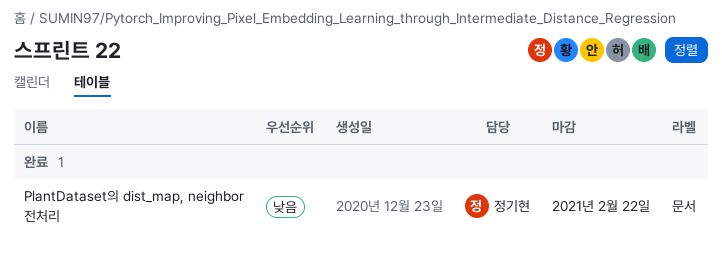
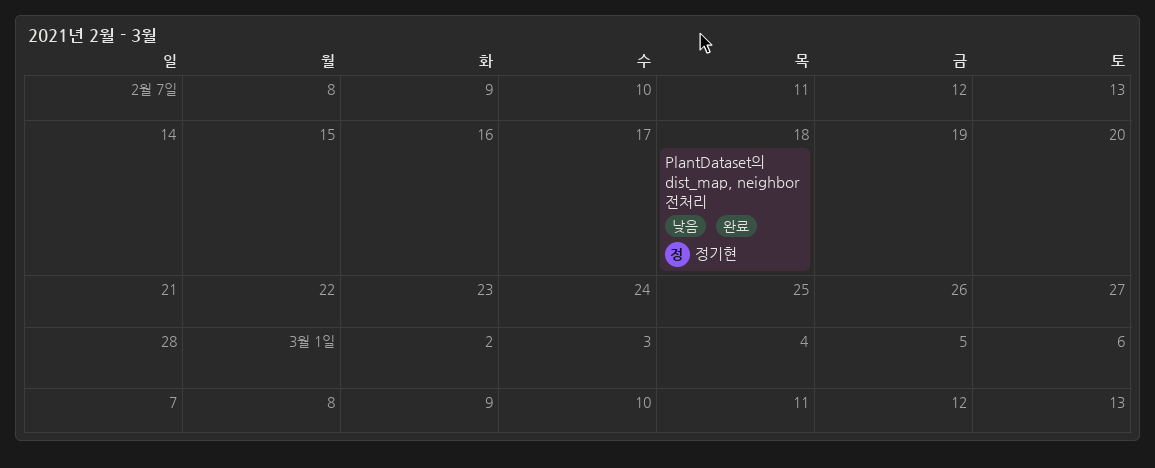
PlantDataset의 dist_map, neighbor 전처리, due: Feb 22 -> Feb 18

